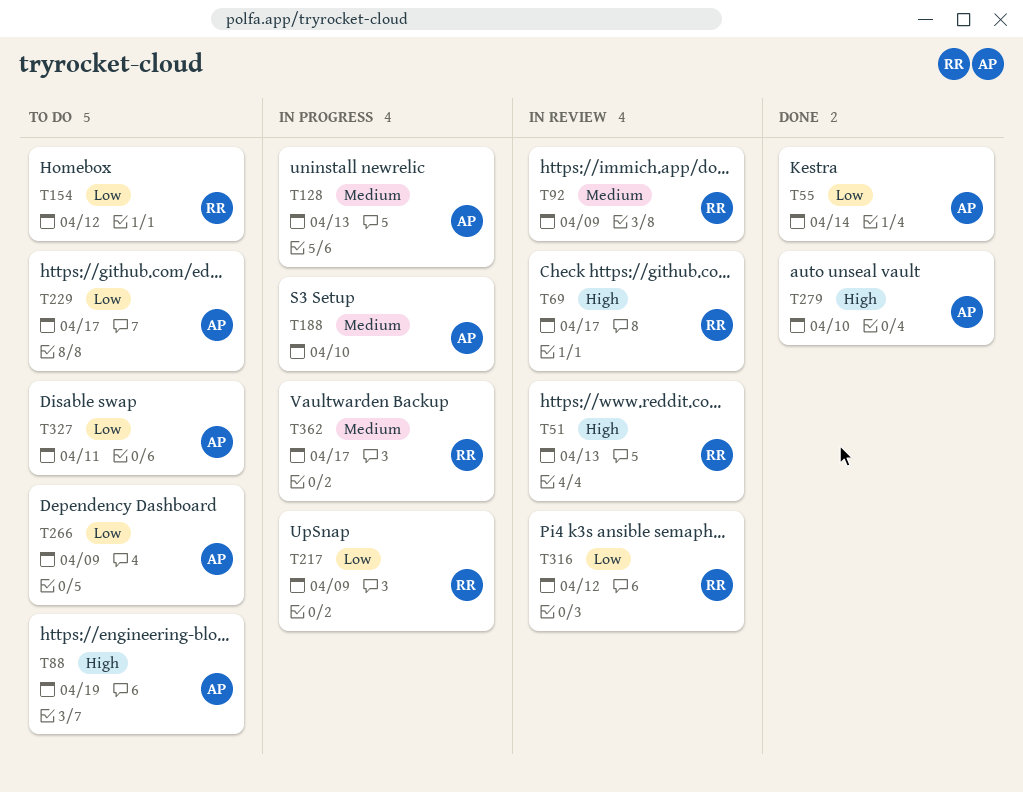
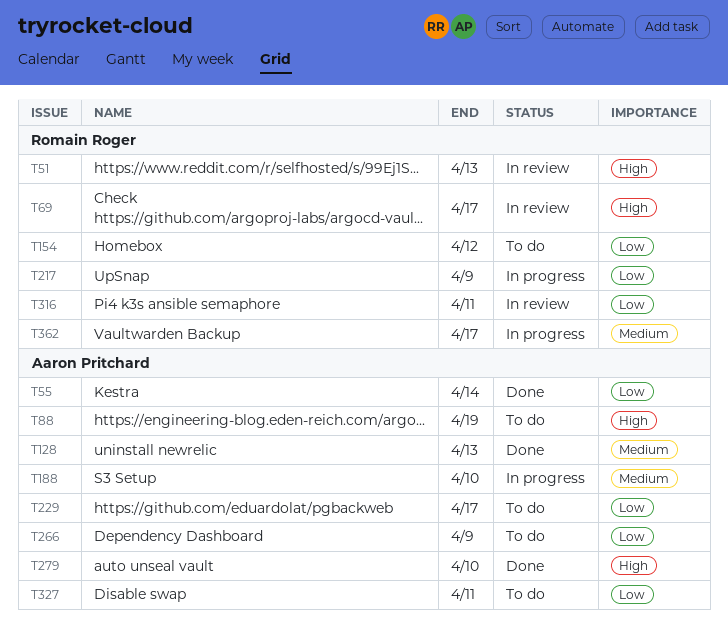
T92: present -> none
T128, status: In progress -> Done
T316, due: Apr 12 -> Apr 11

